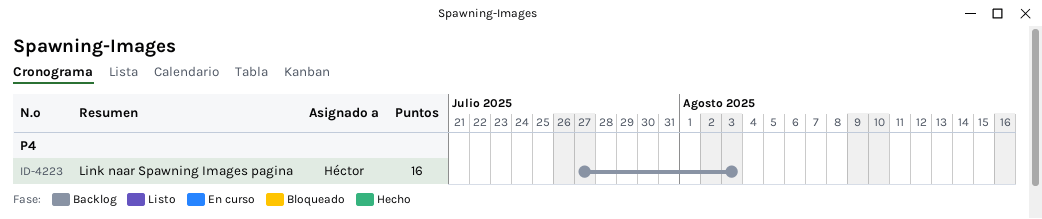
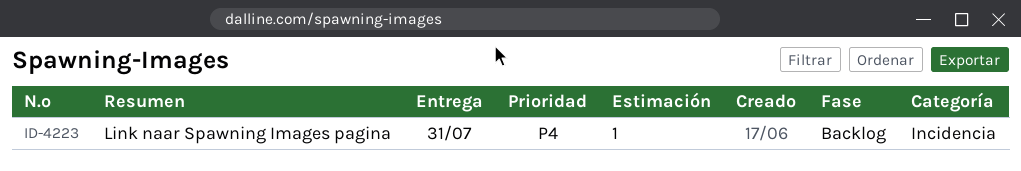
ID-4223, estimate: 16 -> 1
ID-4223, due: Aug 3 -> Jul 31

